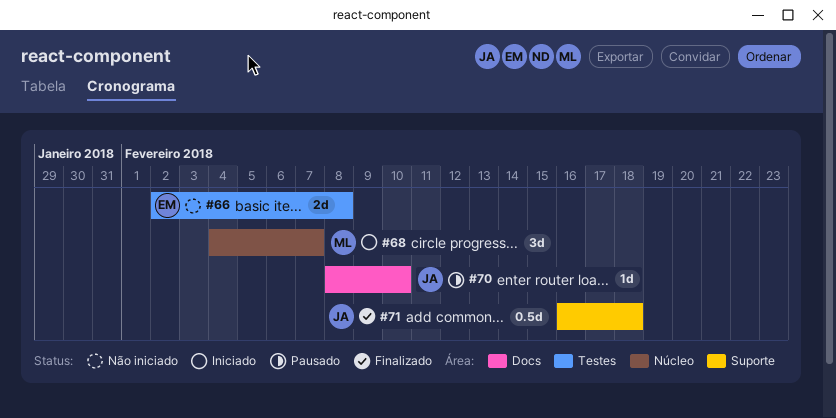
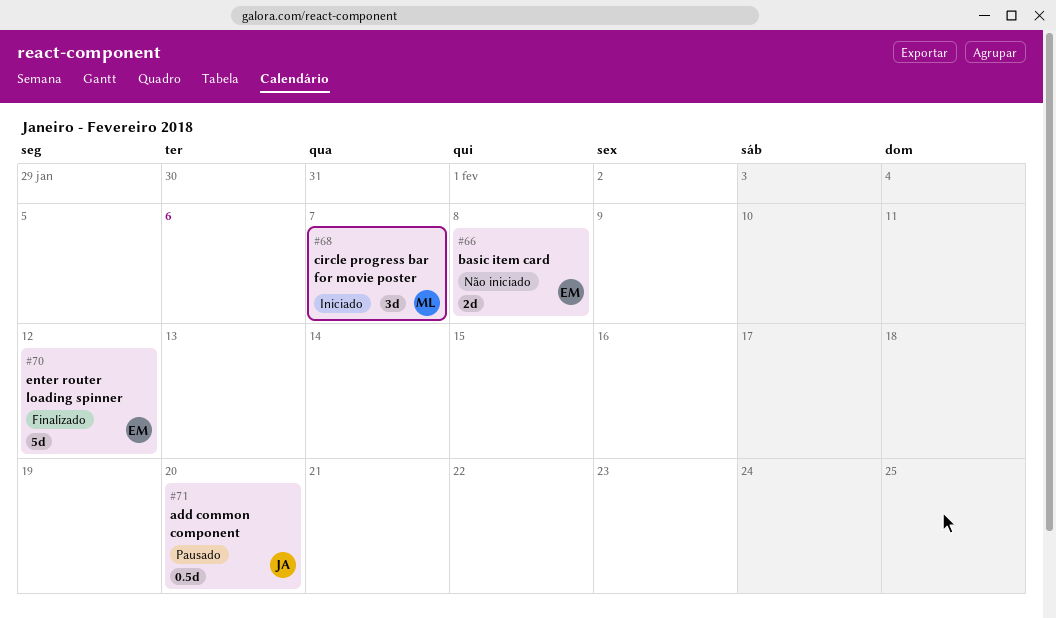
#70, status: Pausado -> Finalizado
#70, owner: JA -> EM
#70, estimate: 1d -> 5d
#70, due: Feb 10 -> Feb 12
#71, status: Finalizado -> Pausado
#71, due: Feb 18 -> Feb 20

